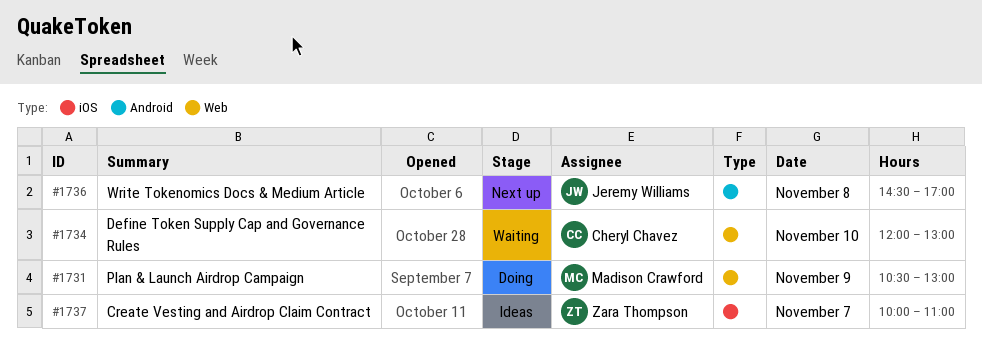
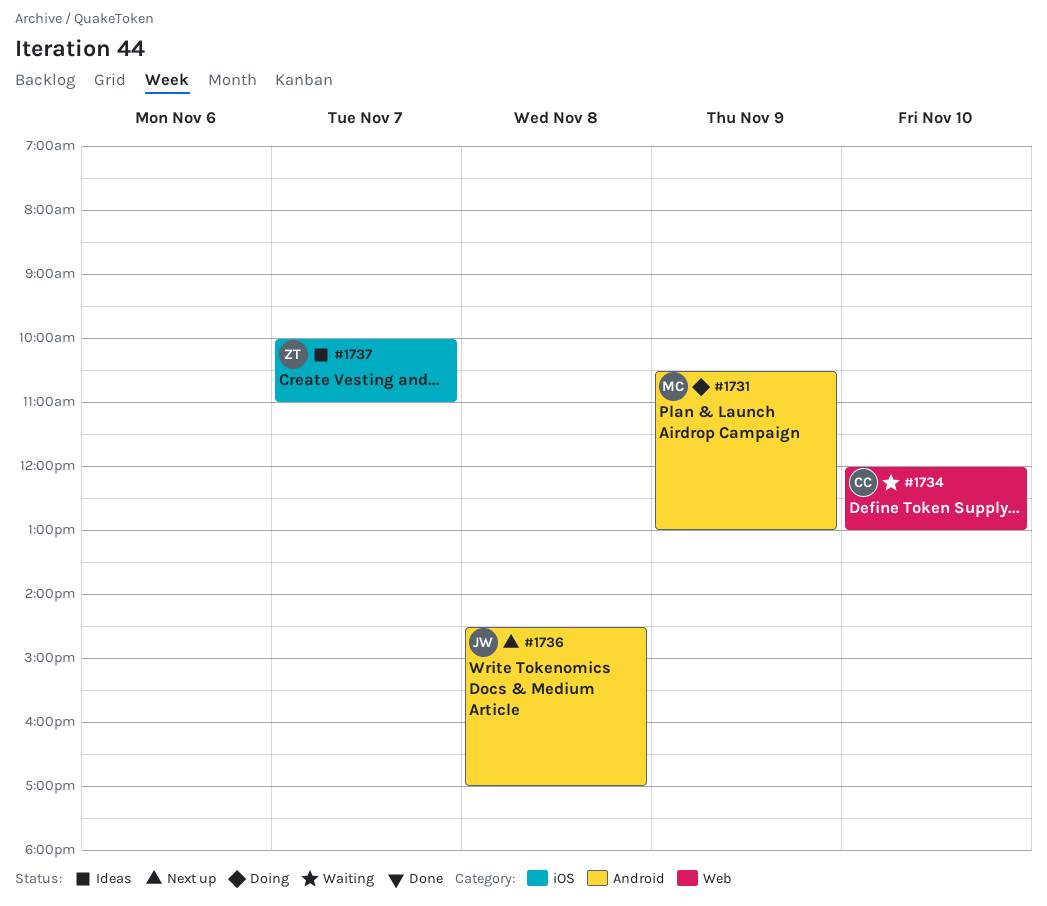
#1731, label: Web -> Android

